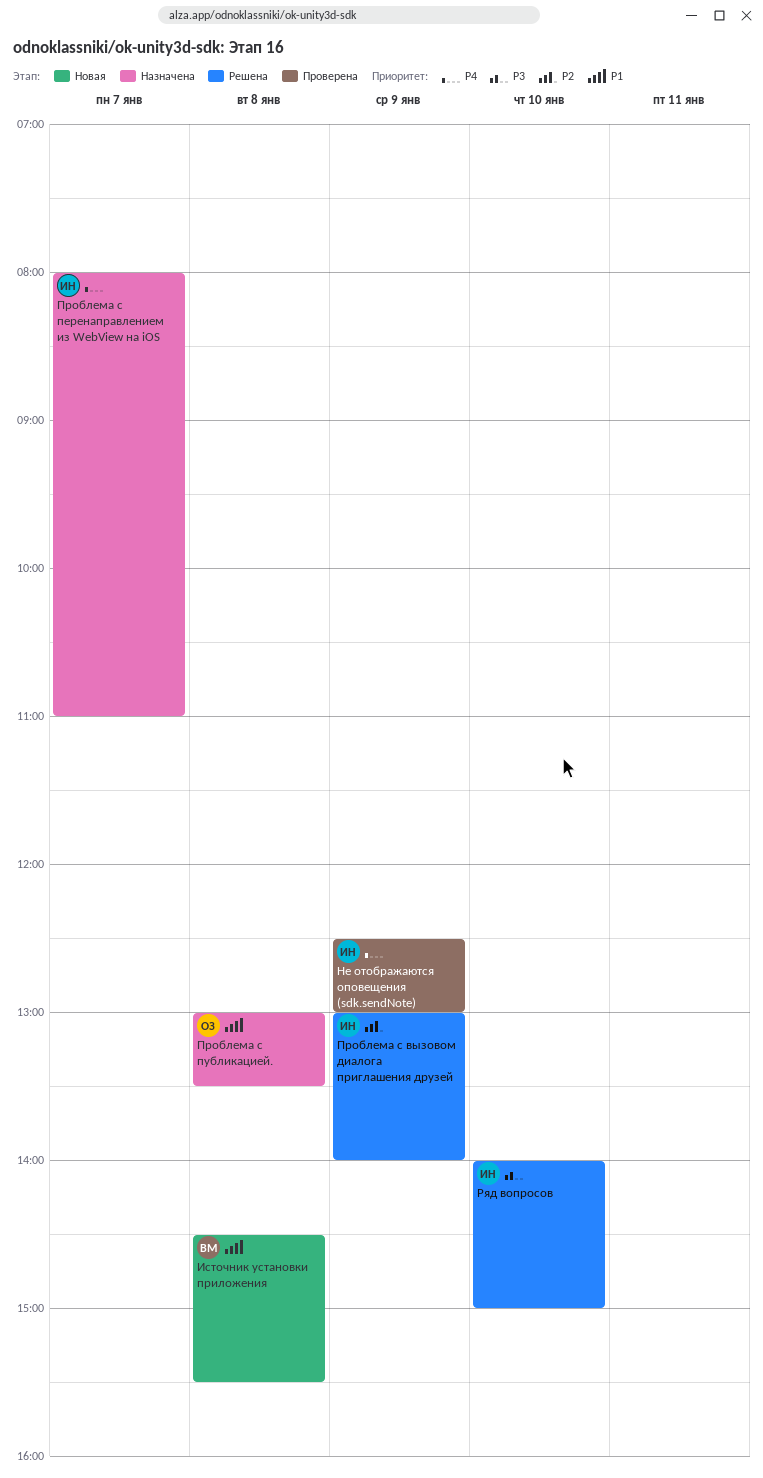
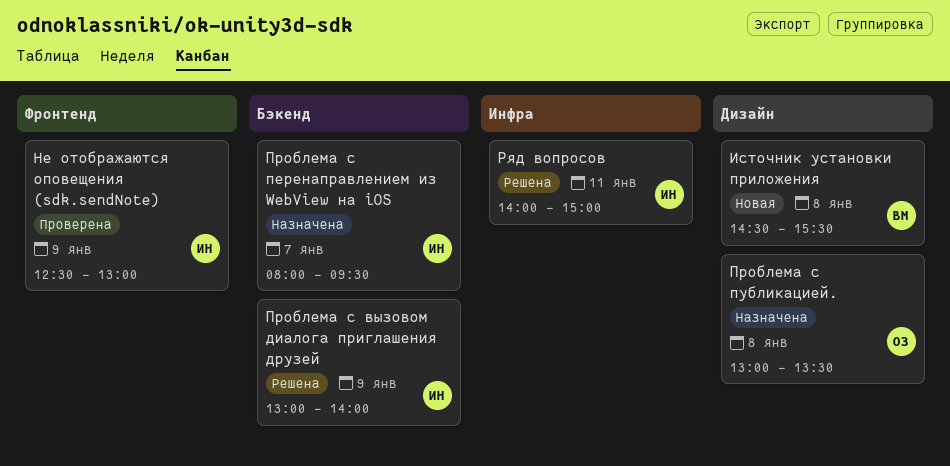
Проблема с перенаправлением из WebView на iOS, ends: 11:00 -> 09:30
Ряд вопросов, day: Jan 10 -> Jan 11

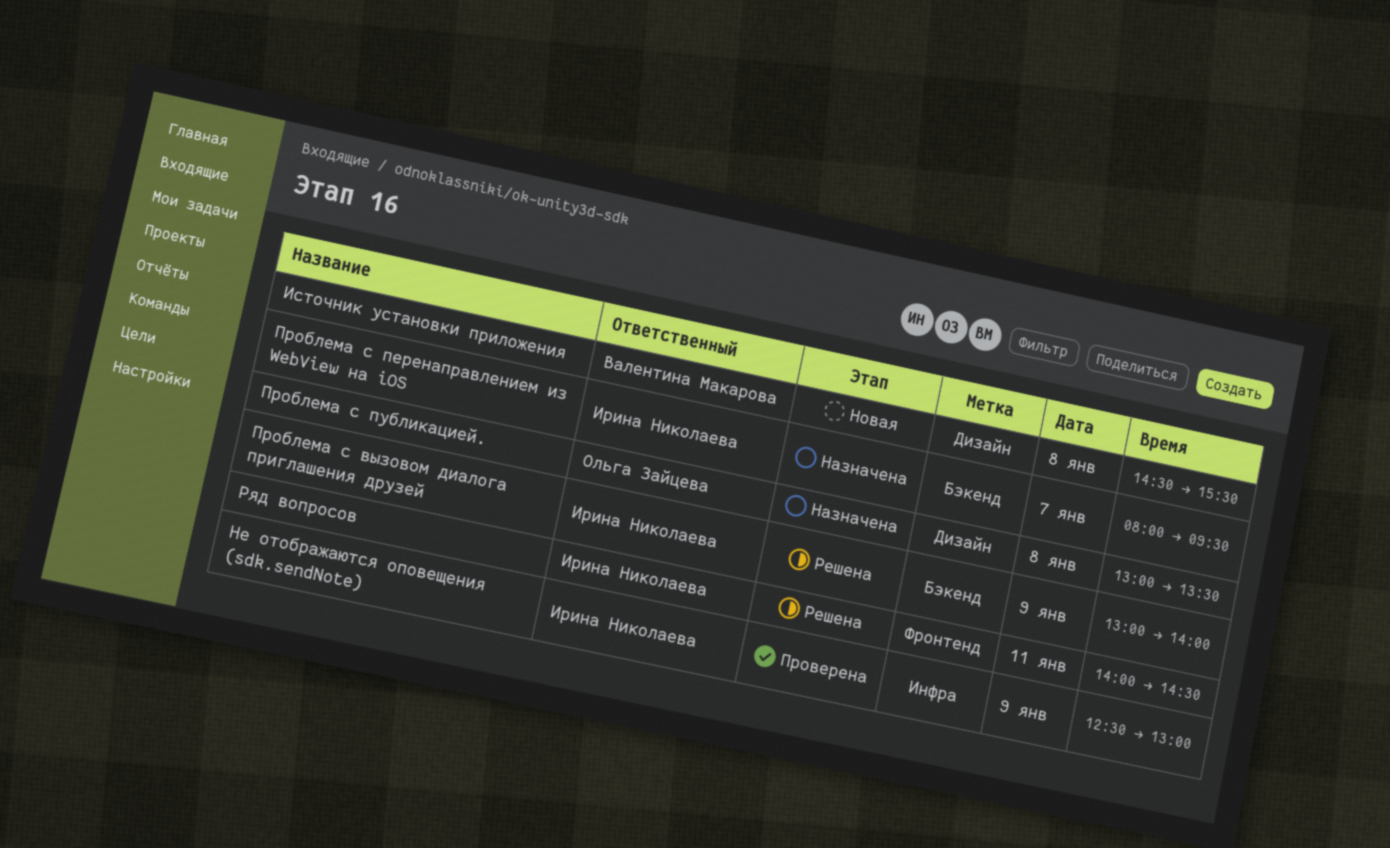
Не отображаются оповещения (sdk.sendNote), label: Фронтенд -> Инфра
Ряд вопросов, label: Инфра -> Фронтенд
Ряд вопросов, ends: 15:00 -> 14:30

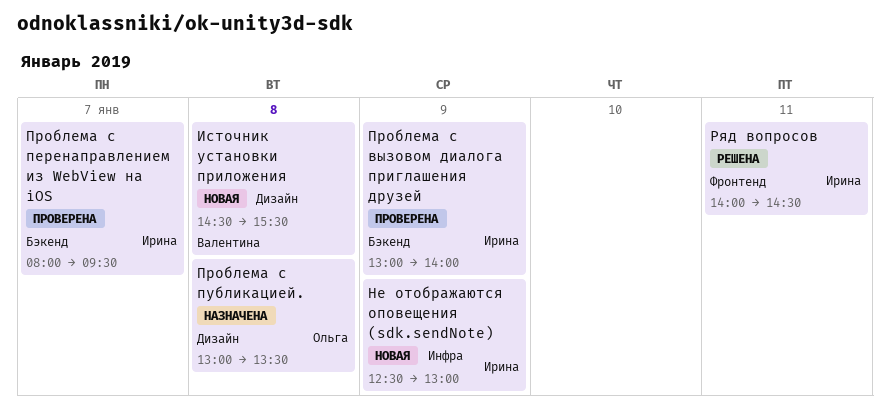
Не отображаются оповещения (sdk.sendNote), status: Проверена -> Новая
Проблема с вызовом диалога приглашения друзей, status: Решена -> Проверена
Проблема с перенаправлением из WebView на iOS, status: Назначена -> Проверена

